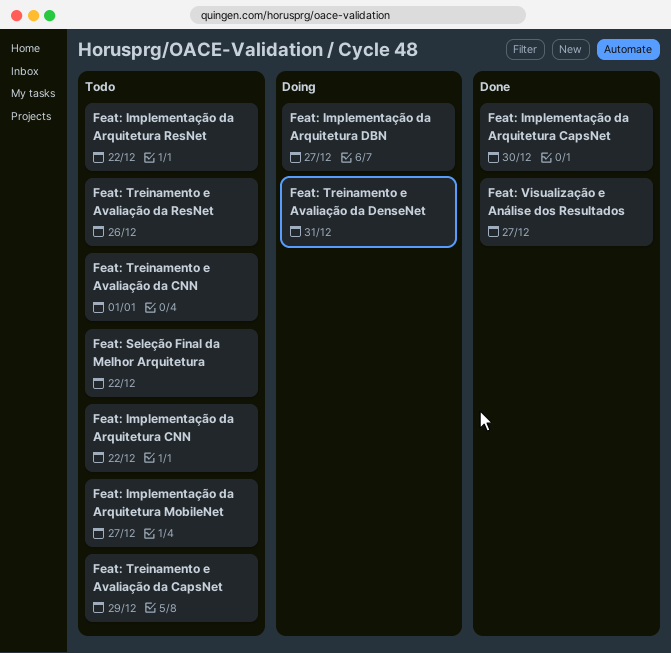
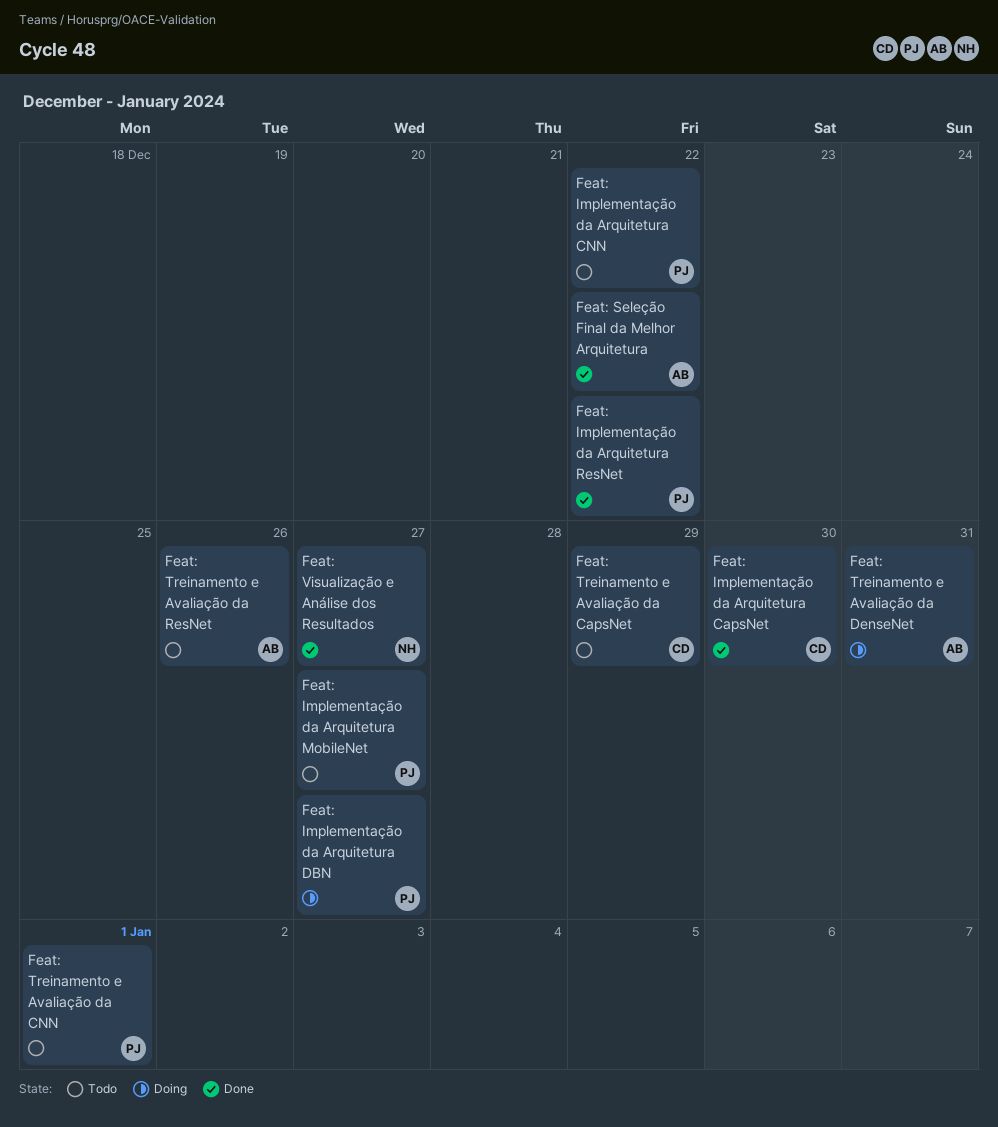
Feat: Implementação da Arquitetura ResNet, status: Todo -> Done
Feat: Seleção Final da Melhor Arquitetura, status: Todo -> Done

